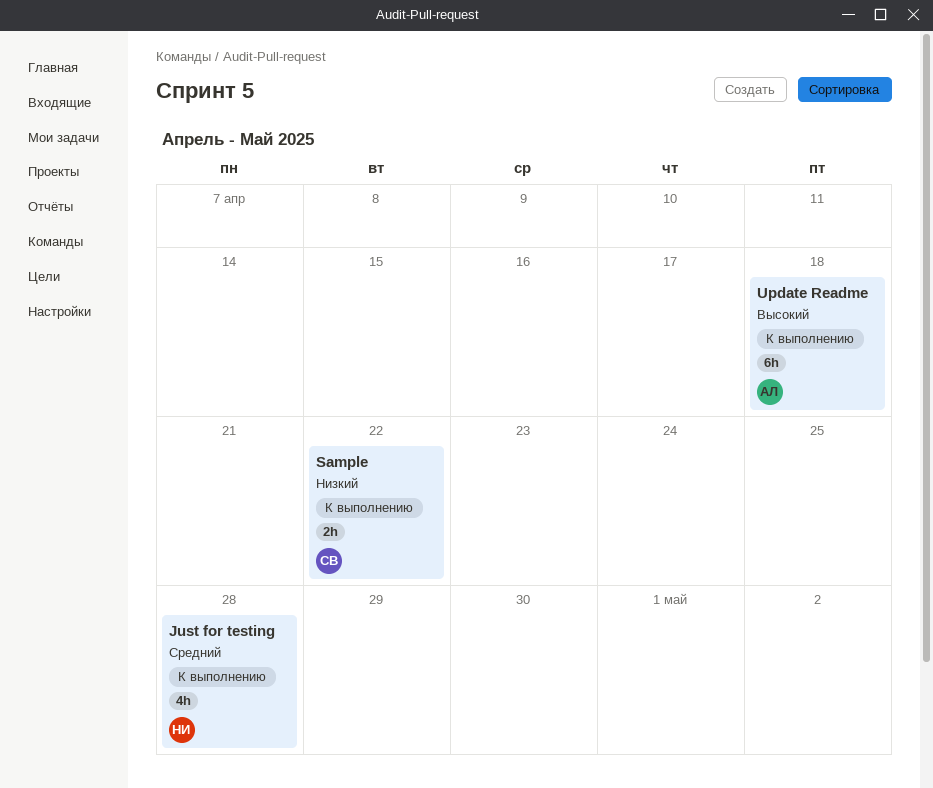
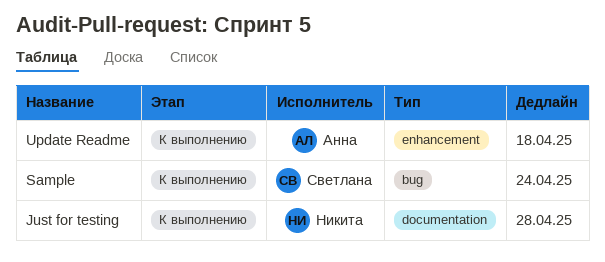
Sample, due: Apr 22 -> Apr 24

